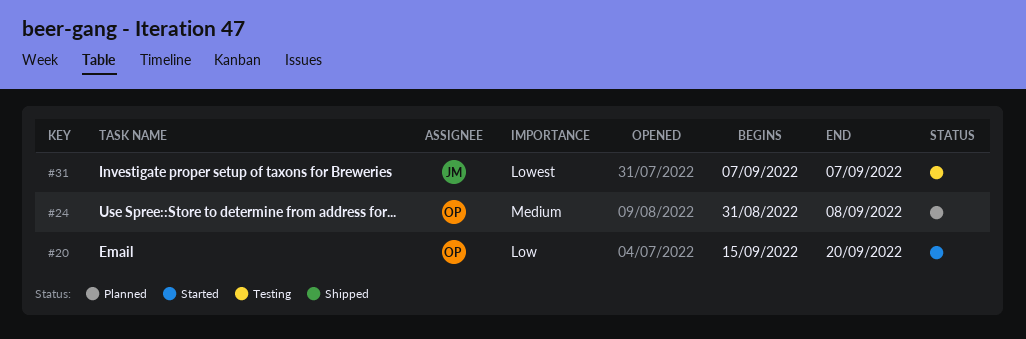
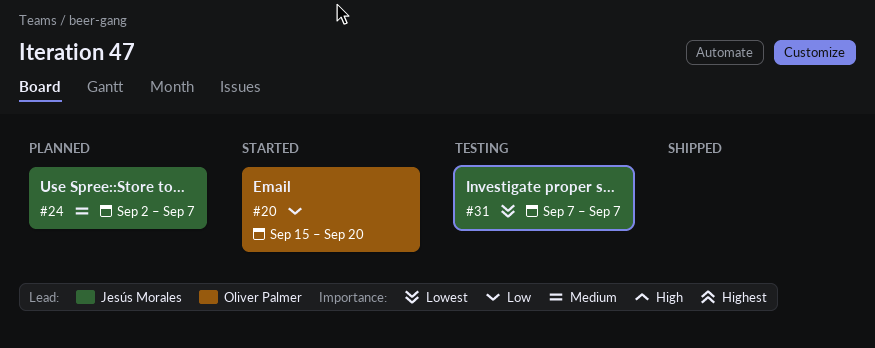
#24, owner: Oliver Palmer -> Jesús Morales
#24, start: Aug 31 -> Sep 2
#24, due: Sep 8 -> Sep 7

